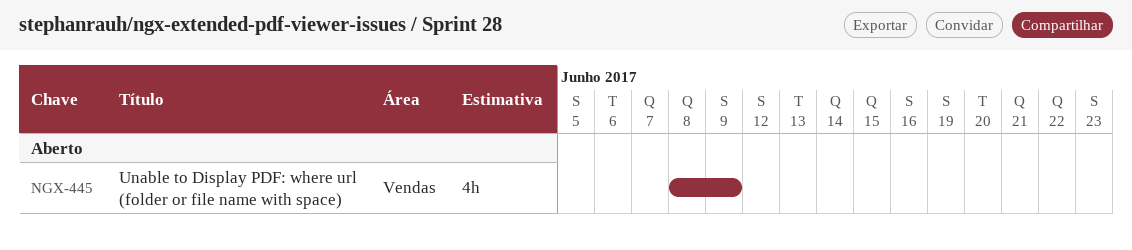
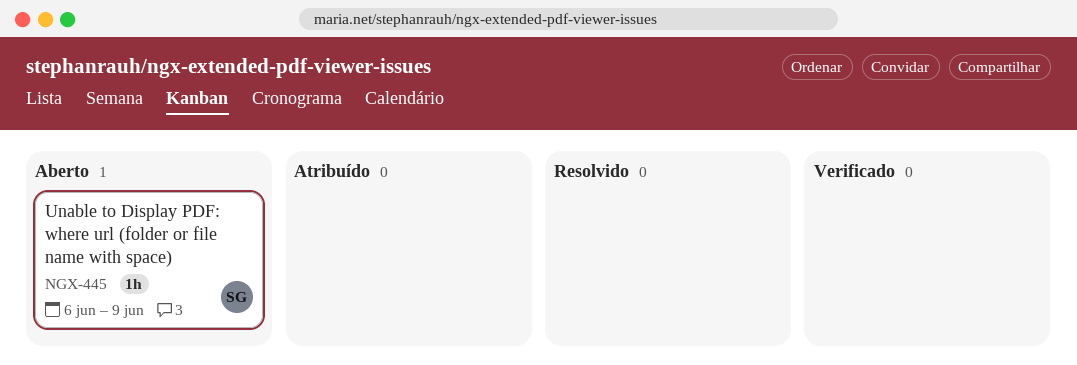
NGX-445, estimate: 4h -> 1h
NGX-445, start: Jun 8 -> Jun 6

